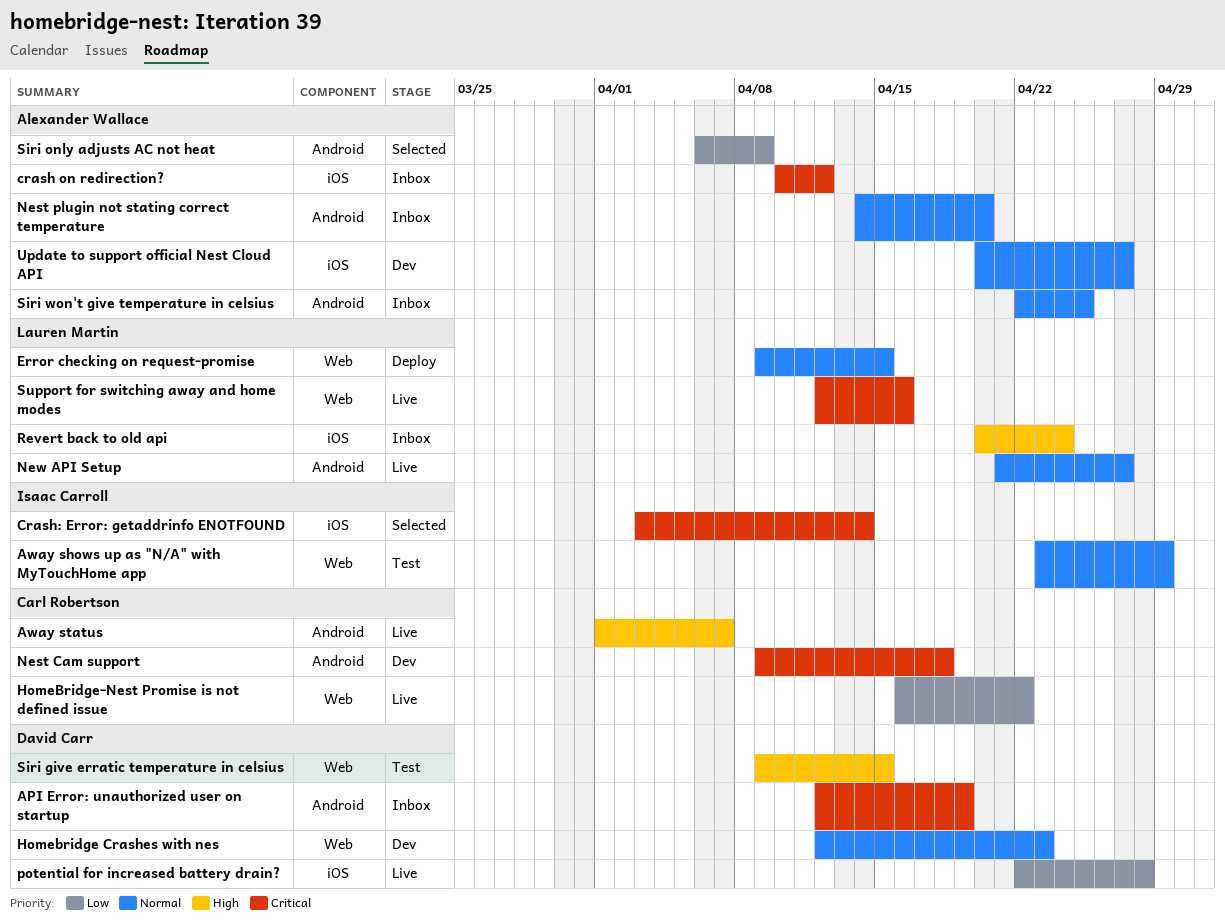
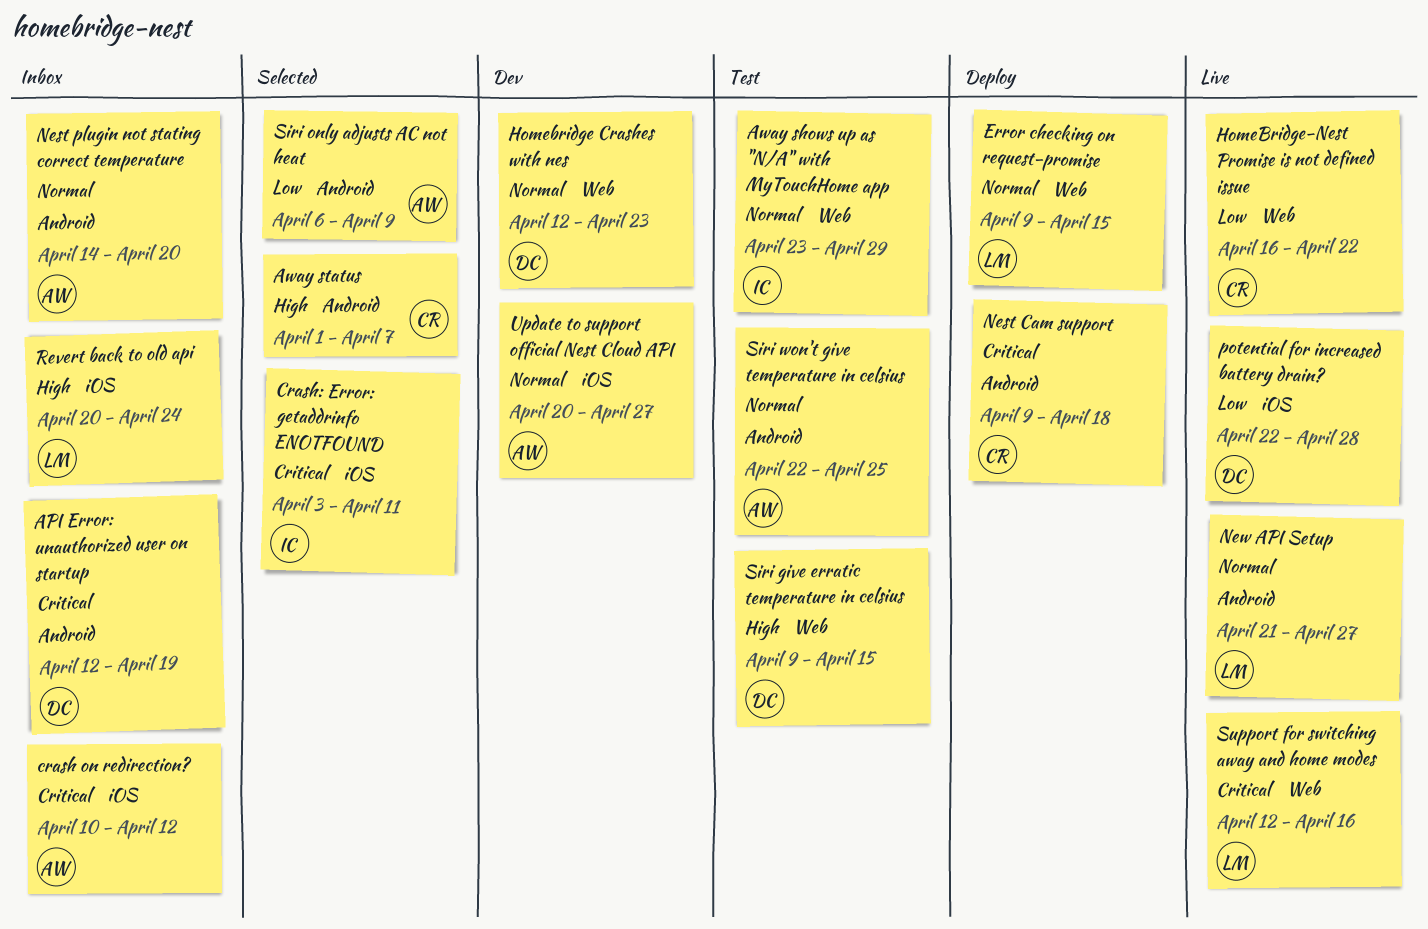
Away status, status: Live -> Selected
Crash: Error: getaddrinfo ENOTFOUND, due: Apr 14 -> Apr 11
Nest Cam support, status: Dev -> Deploy
Siri won't give temperature in celsius, status: Inbox -> Test

